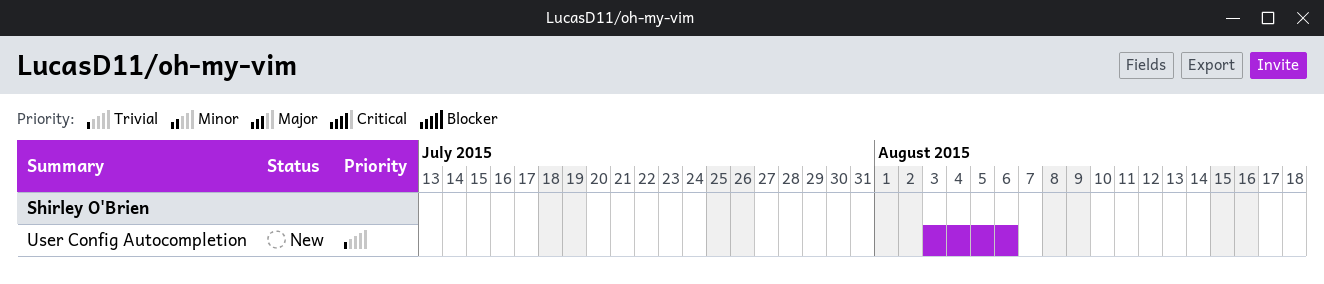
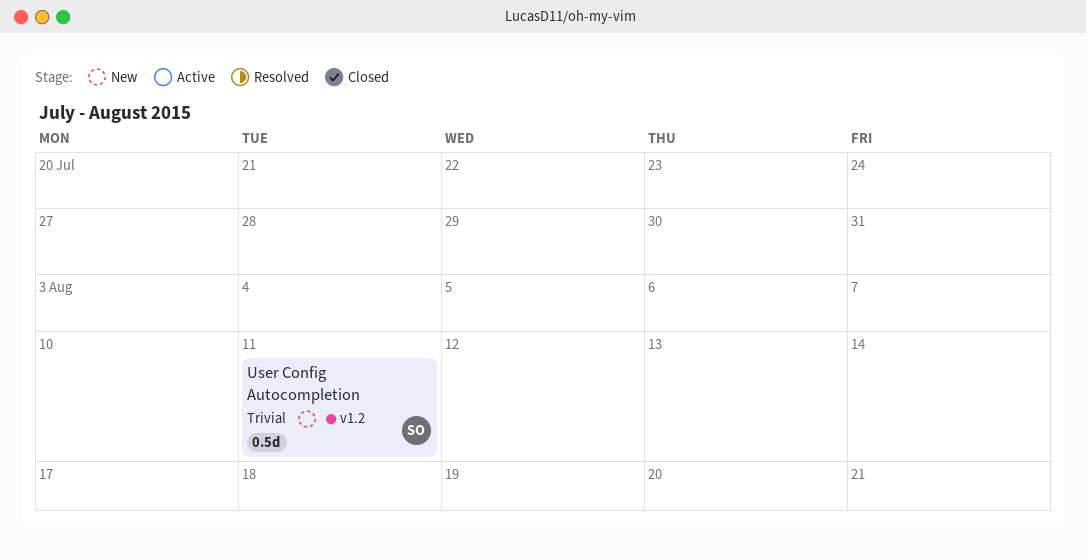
User Config Autocompletion, due: Aug 6 -> Aug 11

